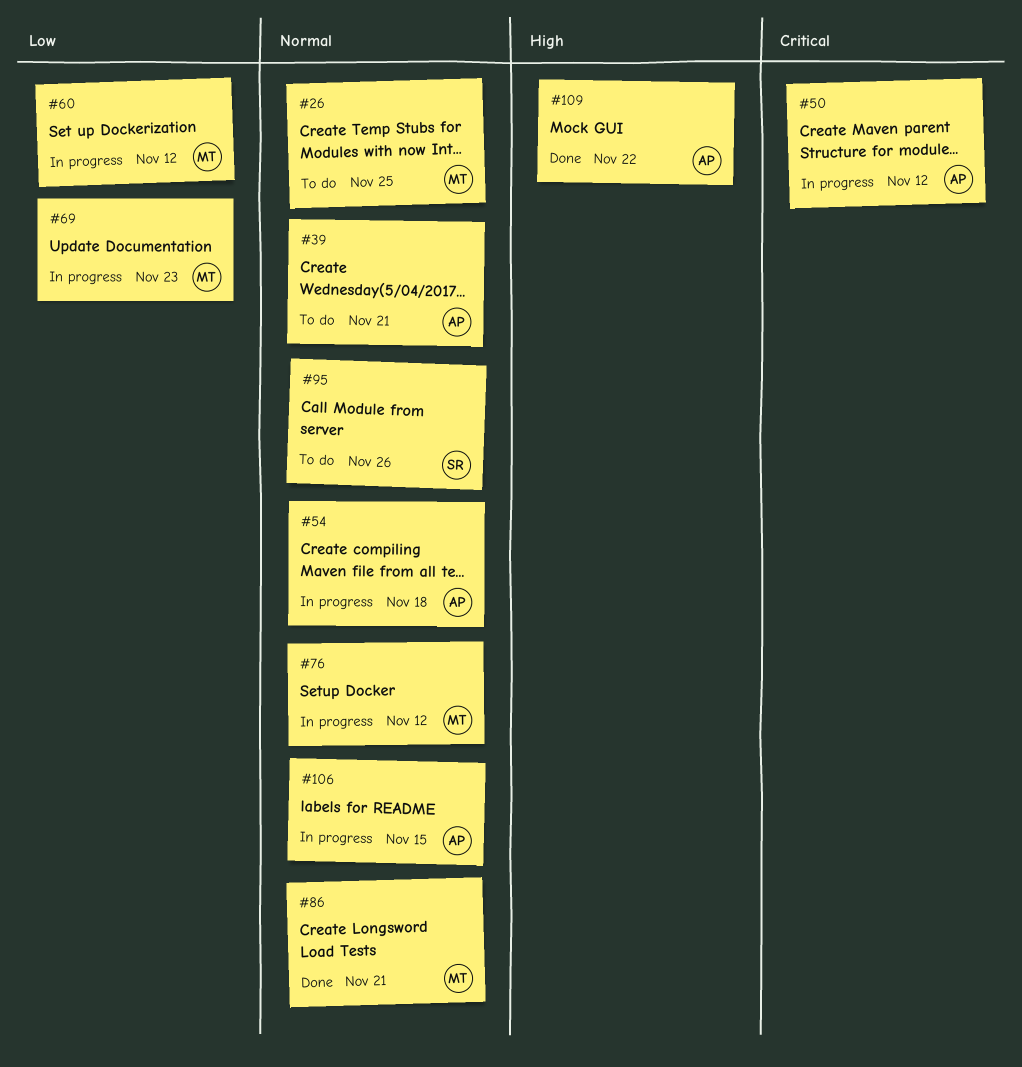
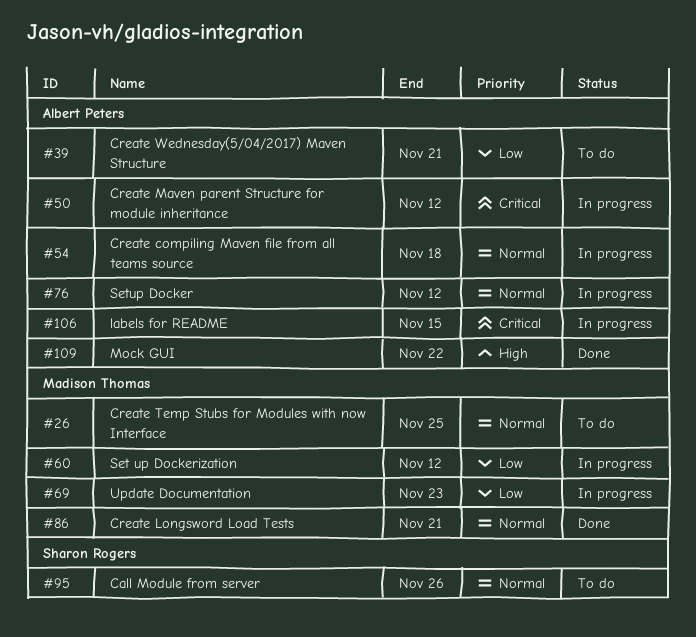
#39, priority: Normal -> Low
#76, owner: Madison Thomas -> Albert Peters
#106, priority: Normal -> Critical

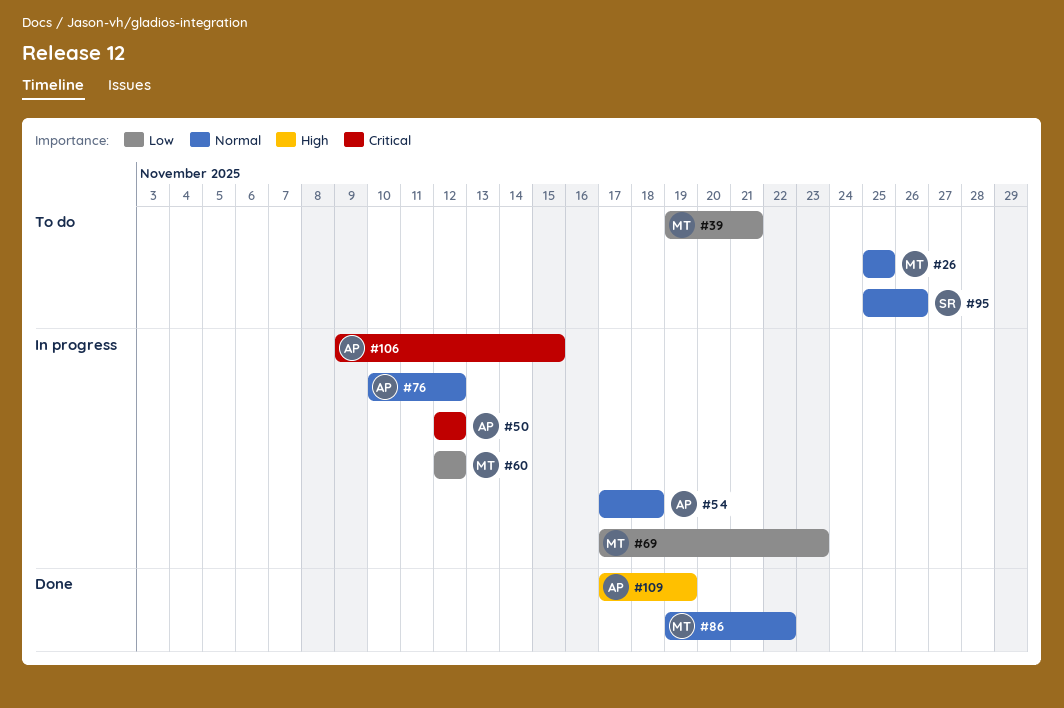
#39, owner: Albert Peters -> Madison Thomas
#86, due: Nov 21 -> Nov 22
#109, due: Nov 22 -> Nov 19

